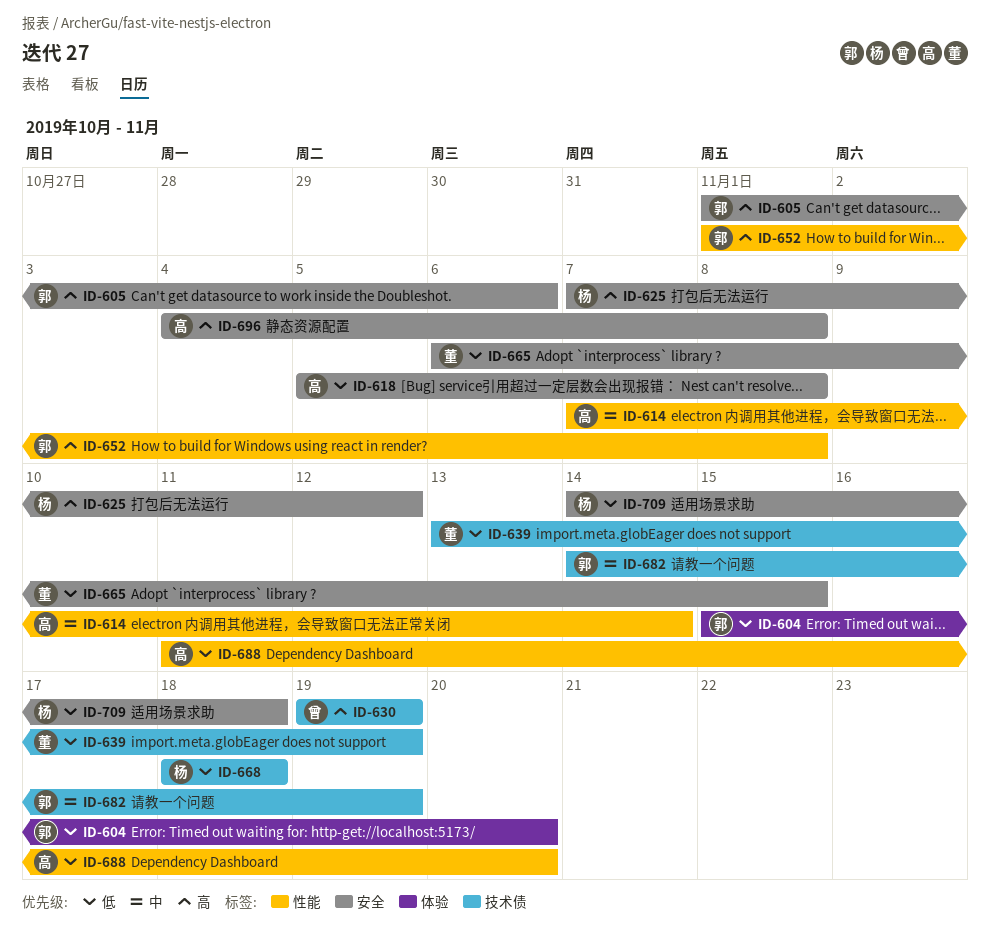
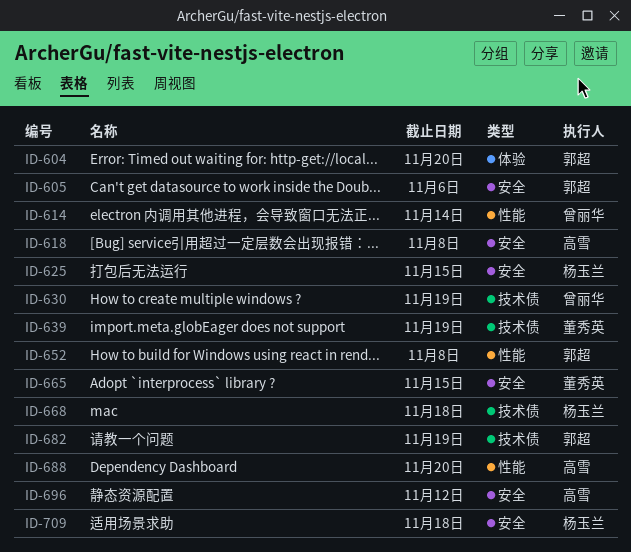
ID-614, owner: 高雪 -> 曾丽华
ID-625, due: Nov 12 -> Nov 15
ID-696, due: Nov 8 -> Nov 12

